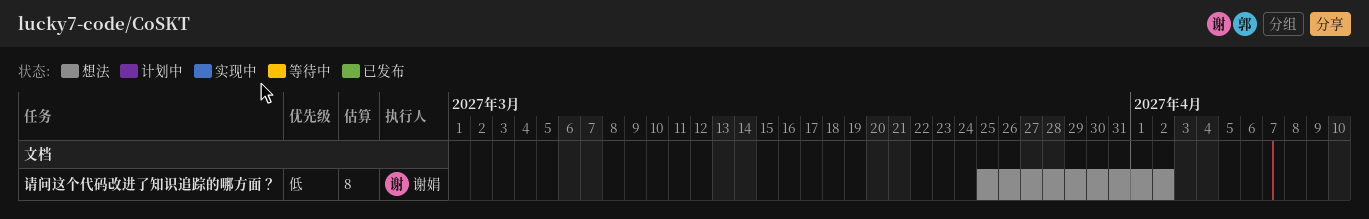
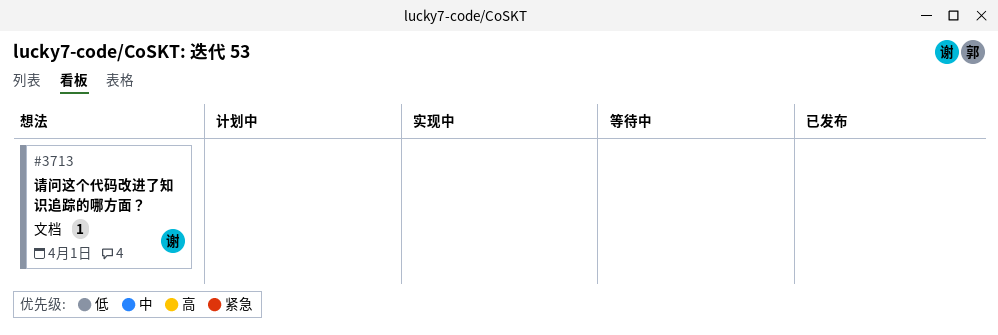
请问这个代码改进了知识追踪的哪方面？, estimate: 8 -> 1
请问这个代码改进了知识追踪的哪方面？, due: Apr 2 -> Apr 1

